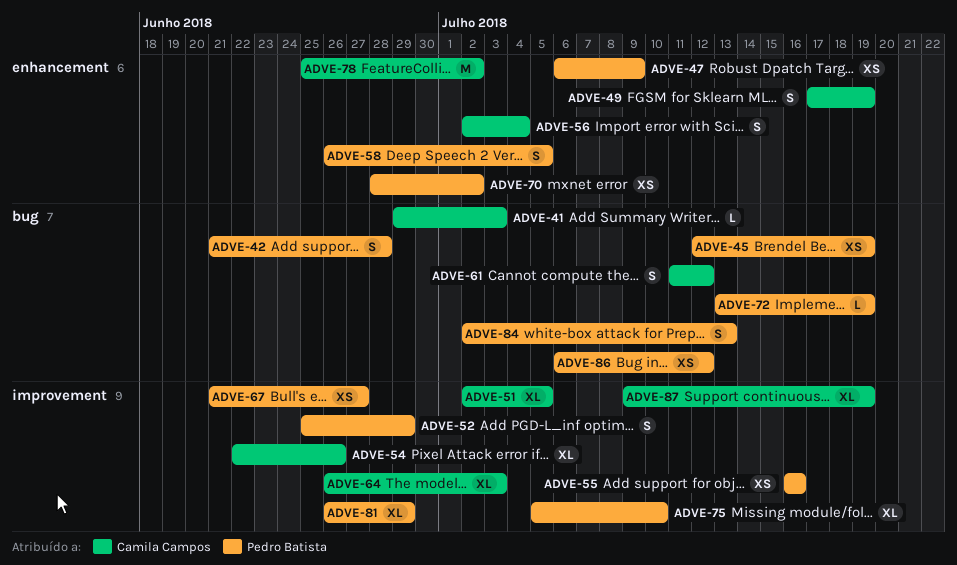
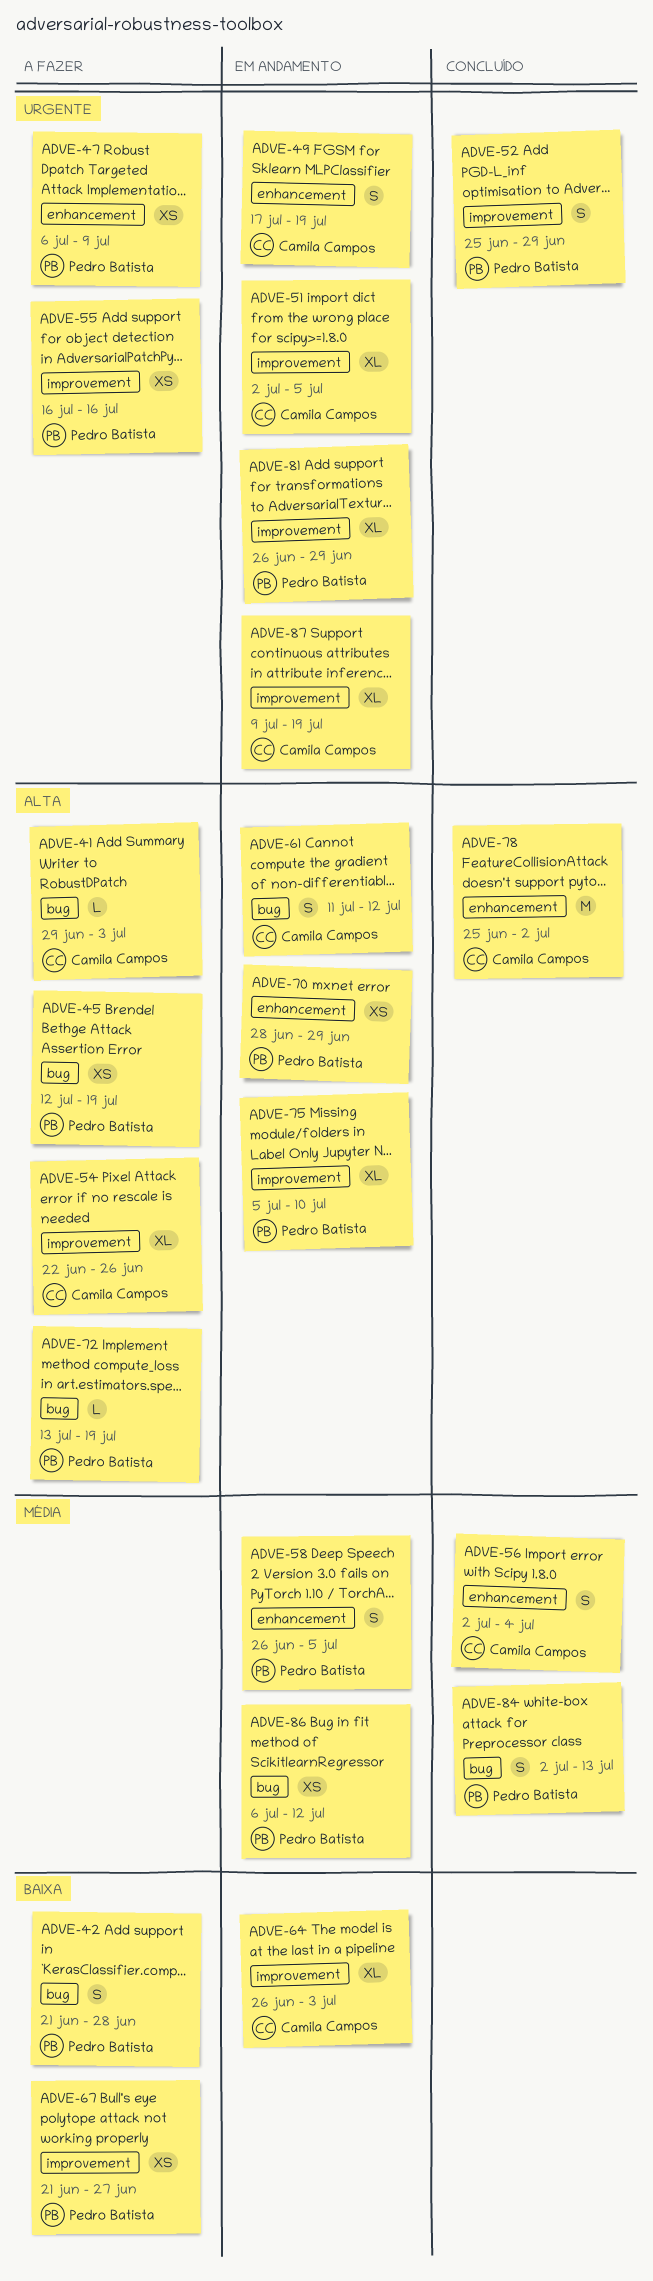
ADVE-70, due: Jul 2 -> Jun 29

